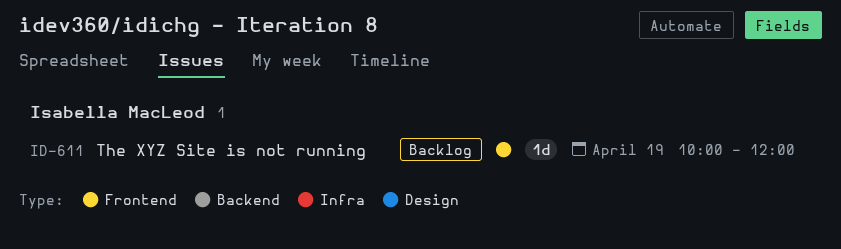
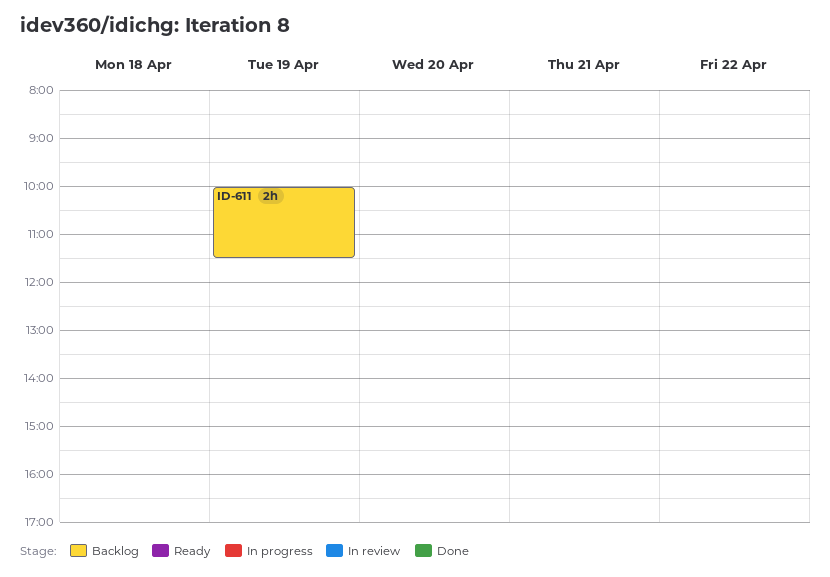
ID-611, estimate: 1d -> 2h
ID-611, ends: 12:00 -> 11:30

